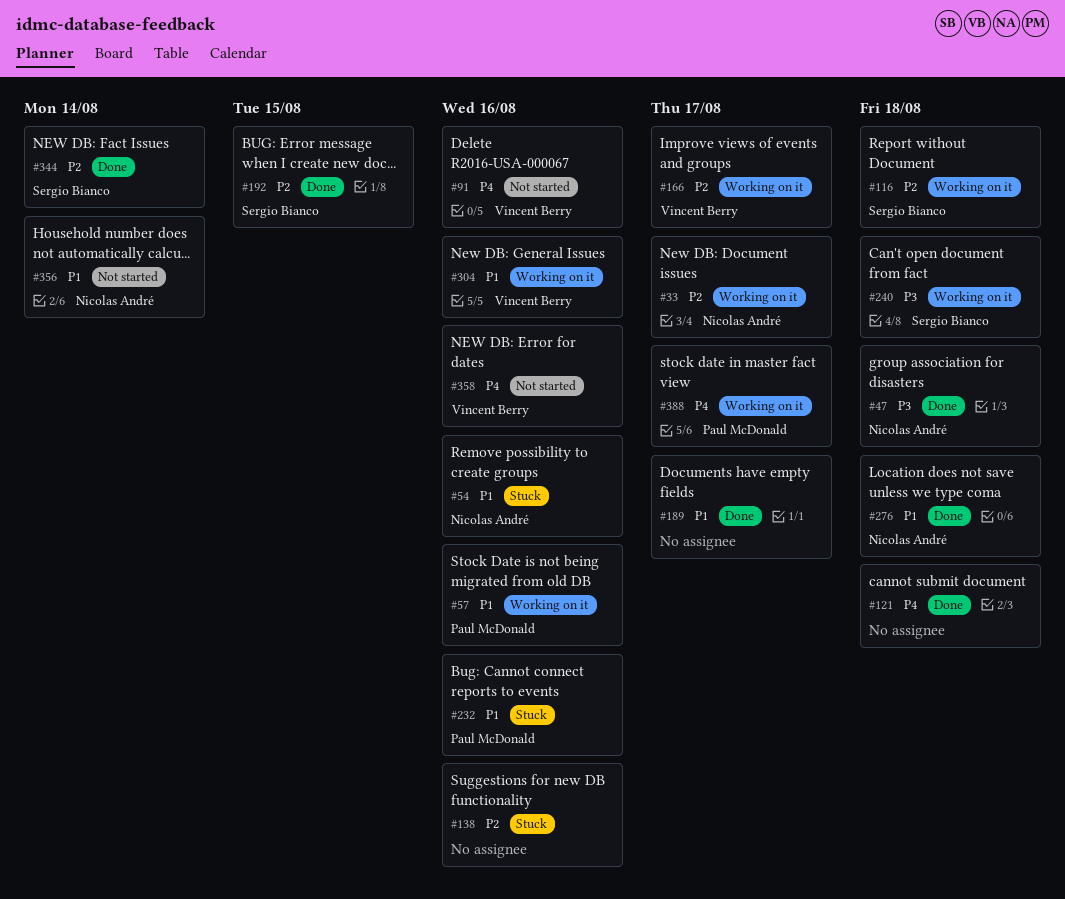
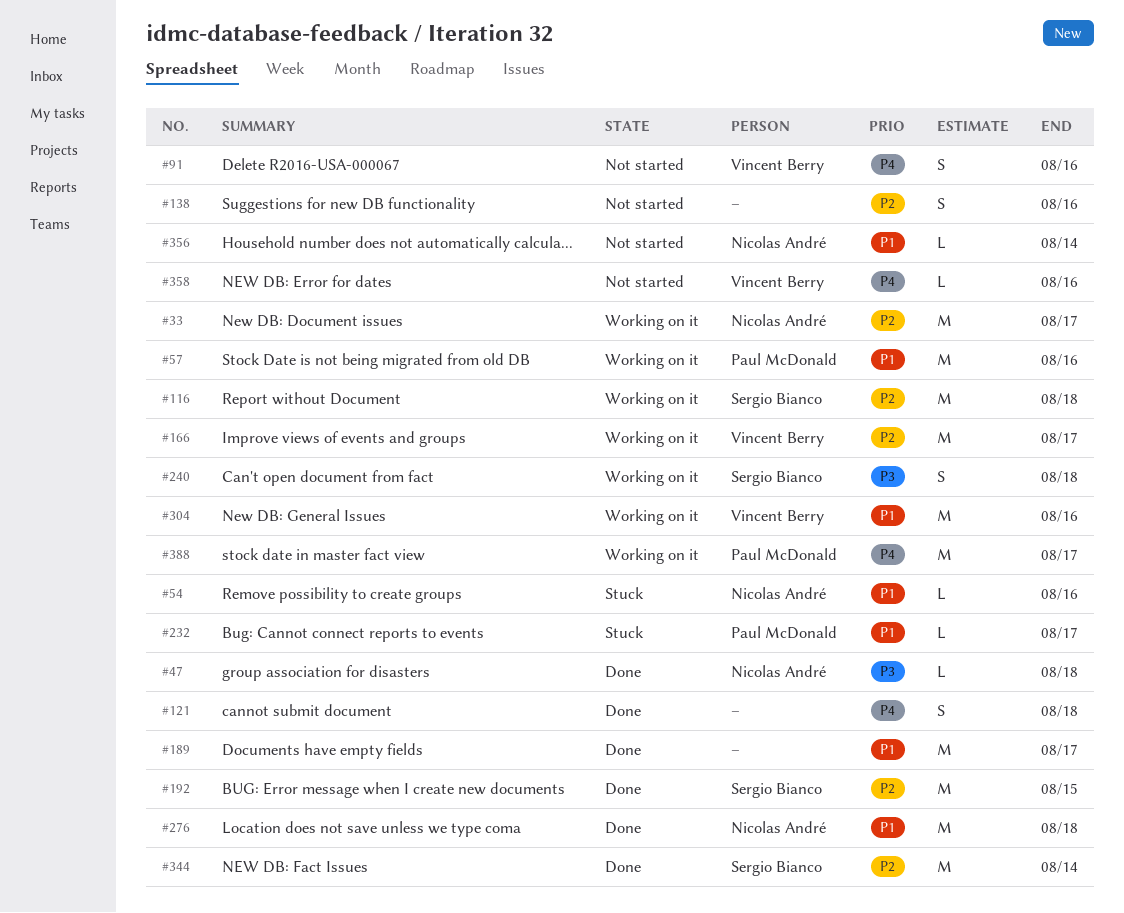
#138, status: Stuck -> Not started
#232, due: Aug 16 -> Aug 17

